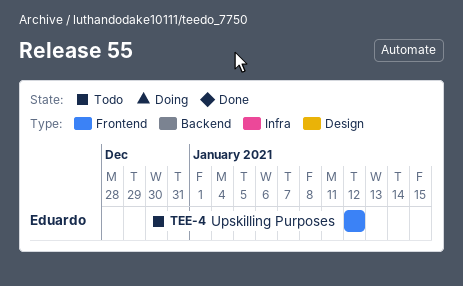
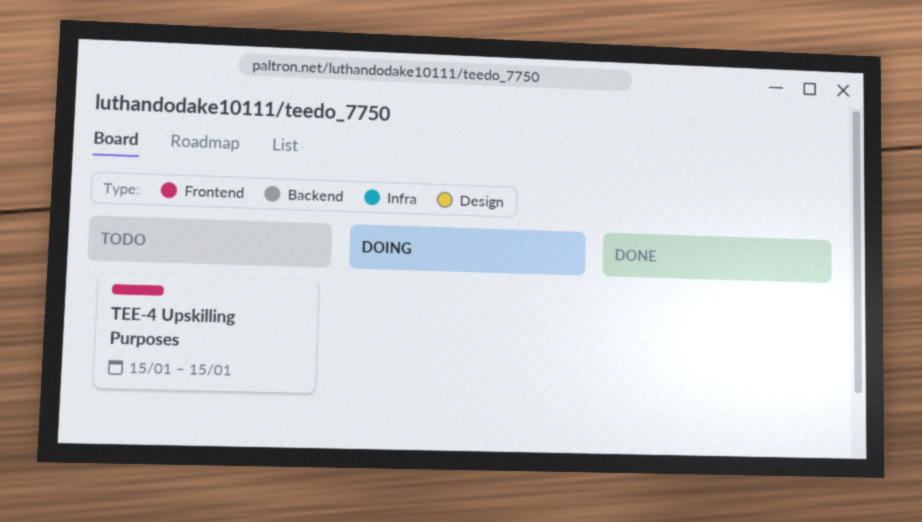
TEE-4, start: Jan 12 -> Jan 15
TEE-4, due: Jan 12 -> Jan 15

